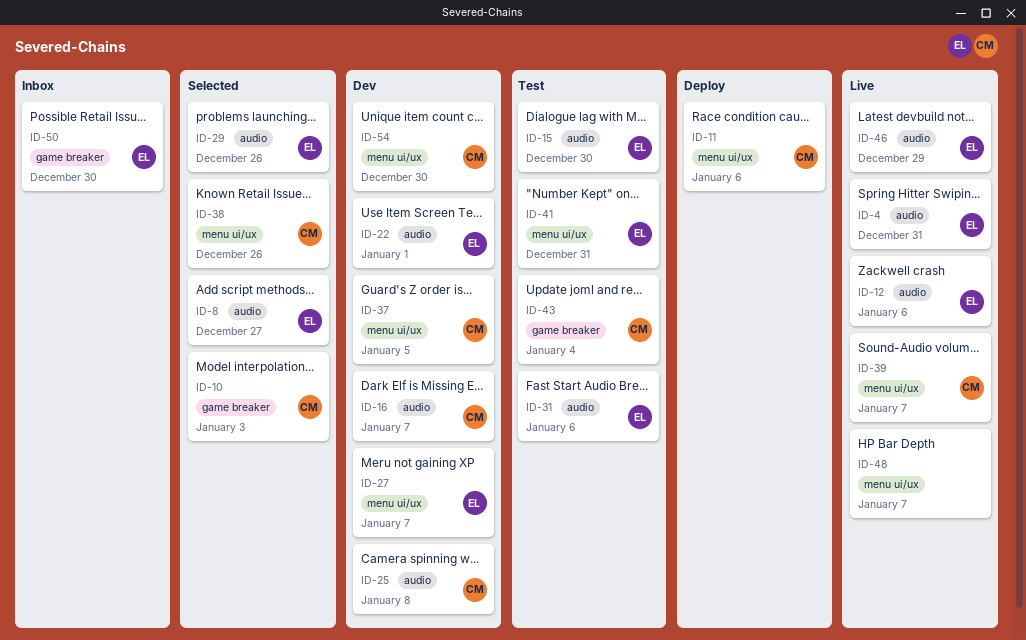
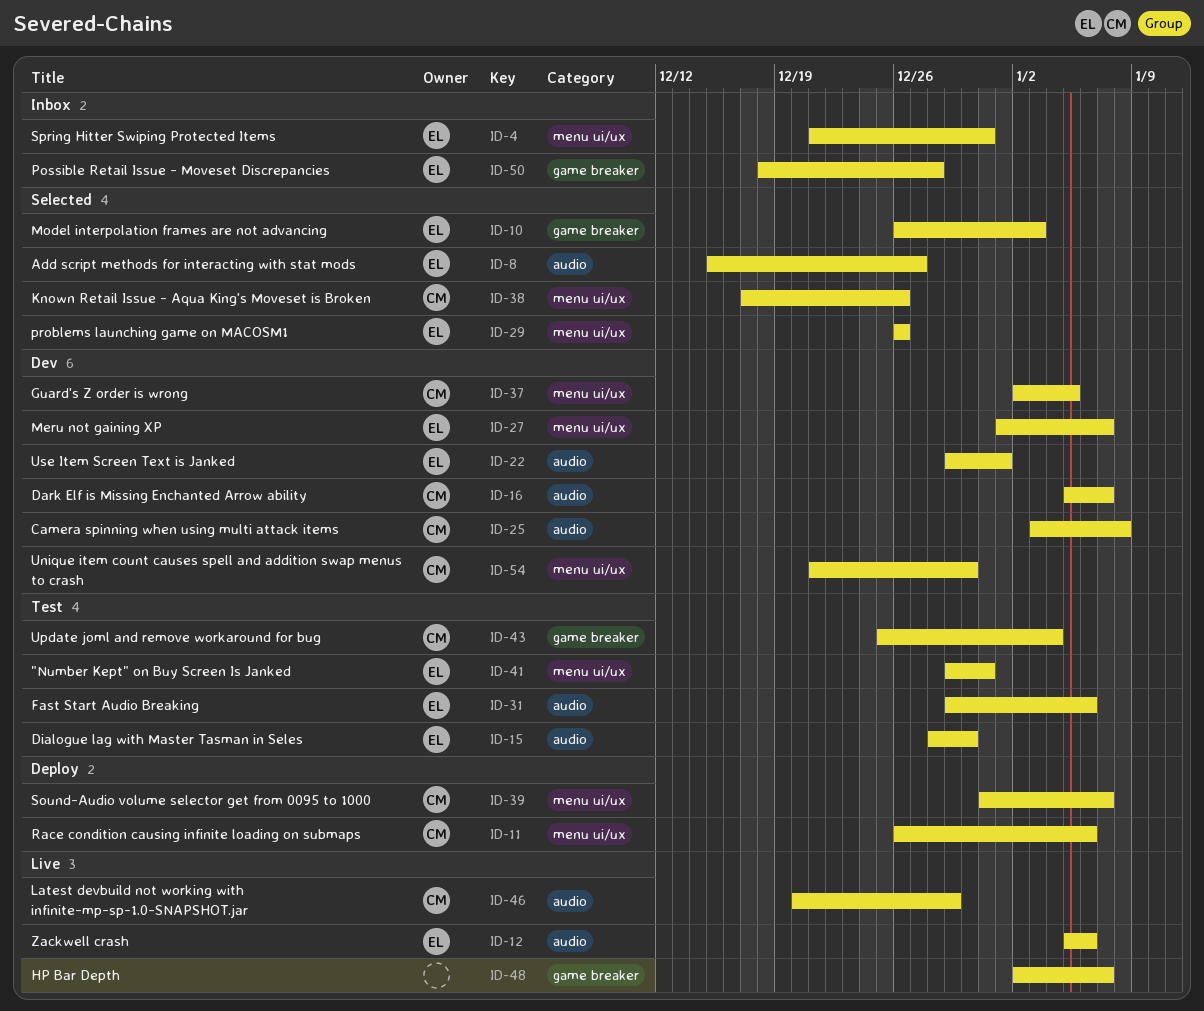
ID-4, status: Live -> Inbox
ID-4, label: audio -> menu ui/ux
ID-10, owner: CM -> EL
ID-29, label: audio -> menu ui/ux
ID-39, status: Live -> Deploy
ID-46, owner: EL -> CM
ID-48, label: menu ui/ux -> game breaker
ID-50, due: Dec 30 -> Dec 28

